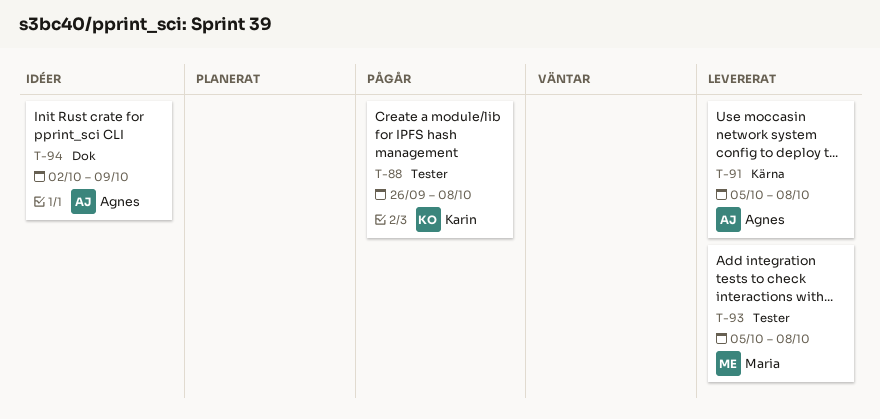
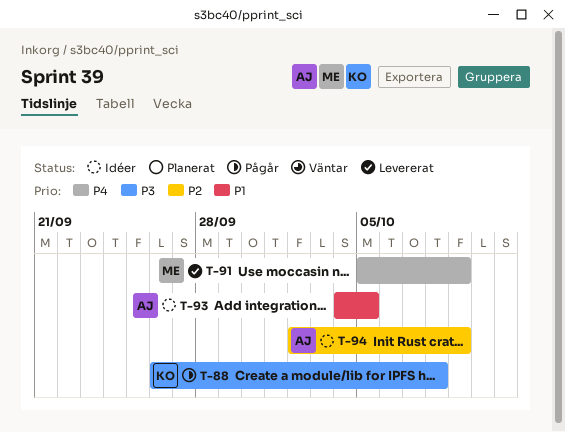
T-91, owner: Agnes -> Maria
T-91, due: Oct 8 -> Oct 9
T-93, status: Levererat -> Idéer
T-93, owner: Maria -> Agnes
T-93, start: Oct 5 -> Oct 4
T-93, due: Oct 8 -> Oct 5

